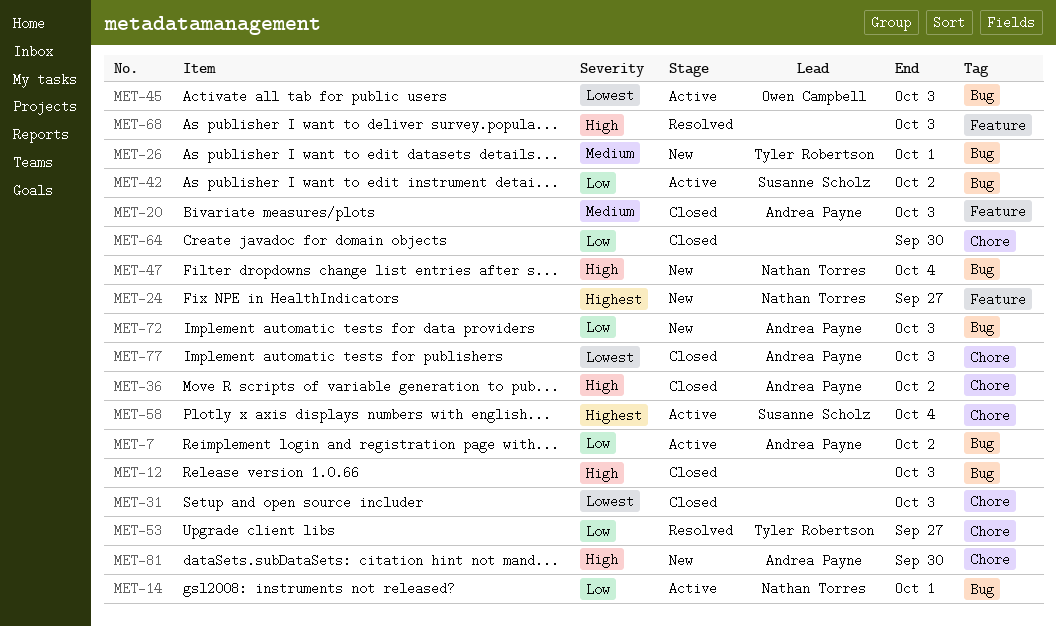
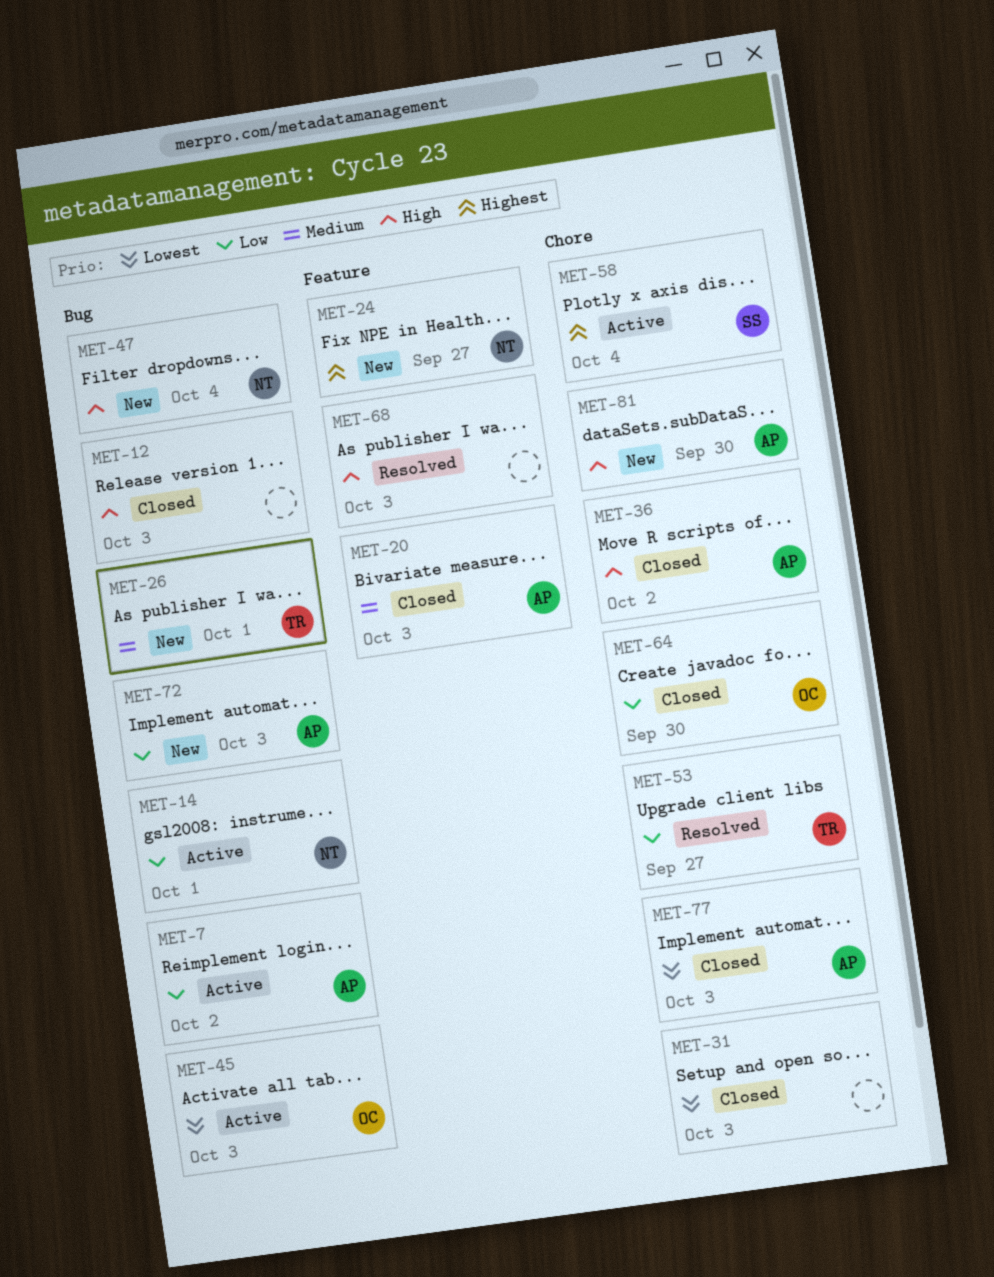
MET-42: present -> none
MET-64, owner: none -> Owen Campbell

